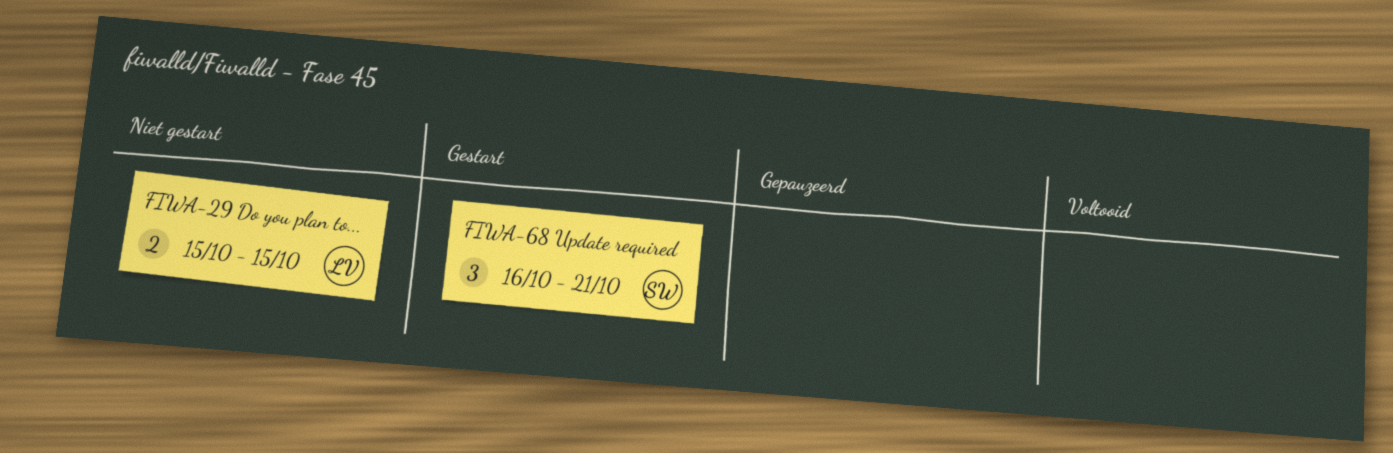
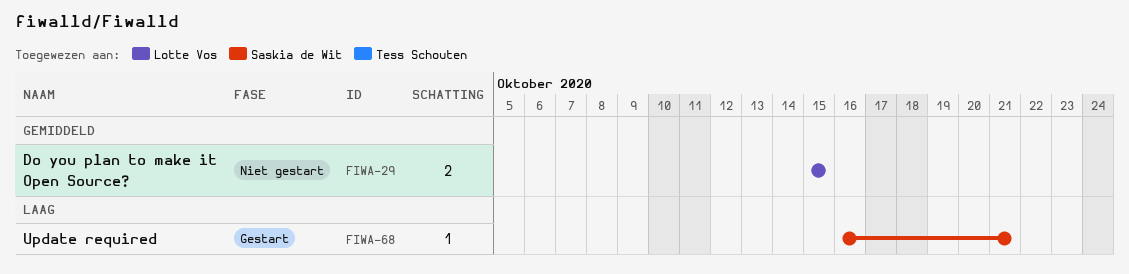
FIWA-68, estimate: 3 -> 1

